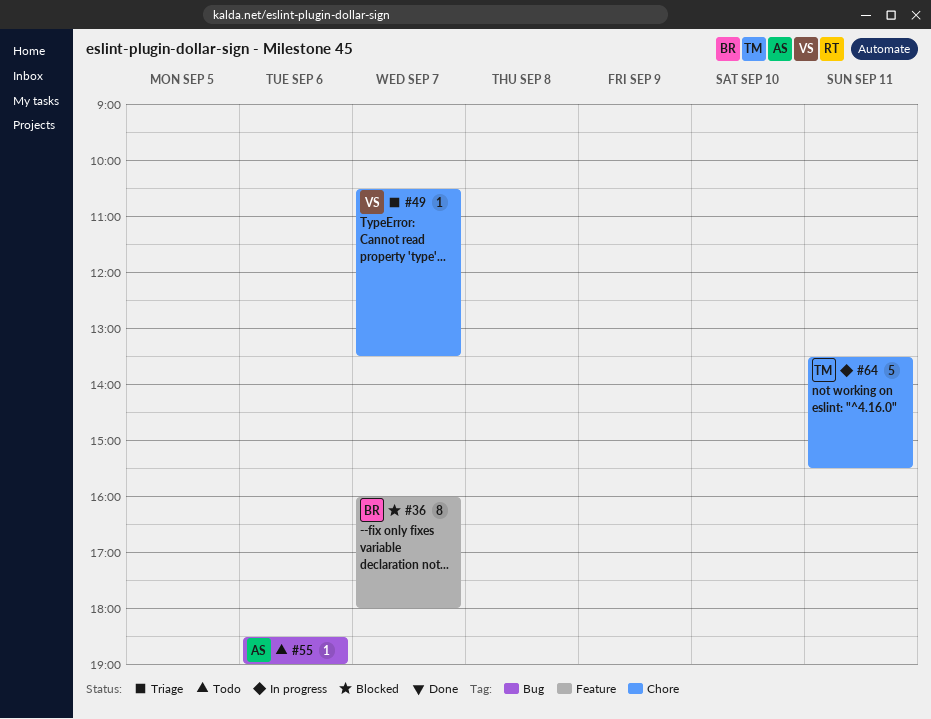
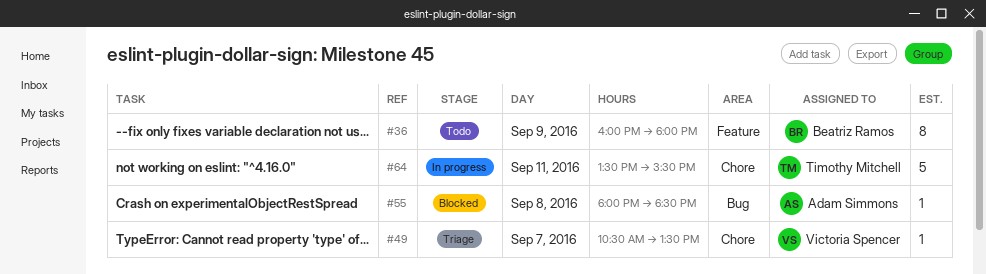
#36, status: Blocked -> Todo
#36, day: Sep 7 -> Sep 9
#55, status: Todo -> Blocked
#55, day: Sep 6 -> Sep 8
#55, begins: 18:30 -> 18:00
#55, ends: 19:00 -> 18:30

